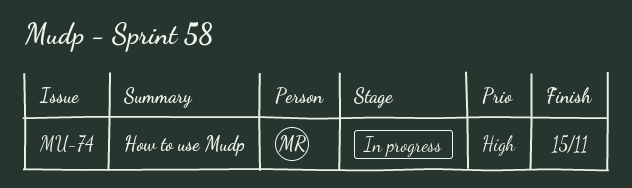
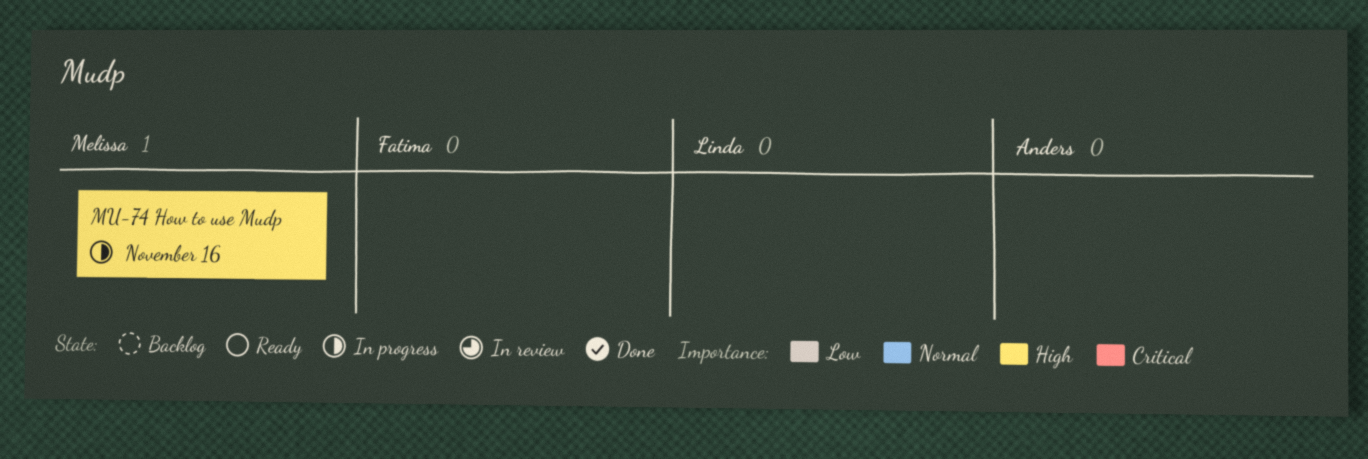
MU-74, due: Nov 15 -> Nov 16

